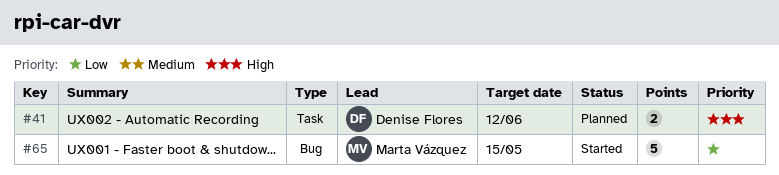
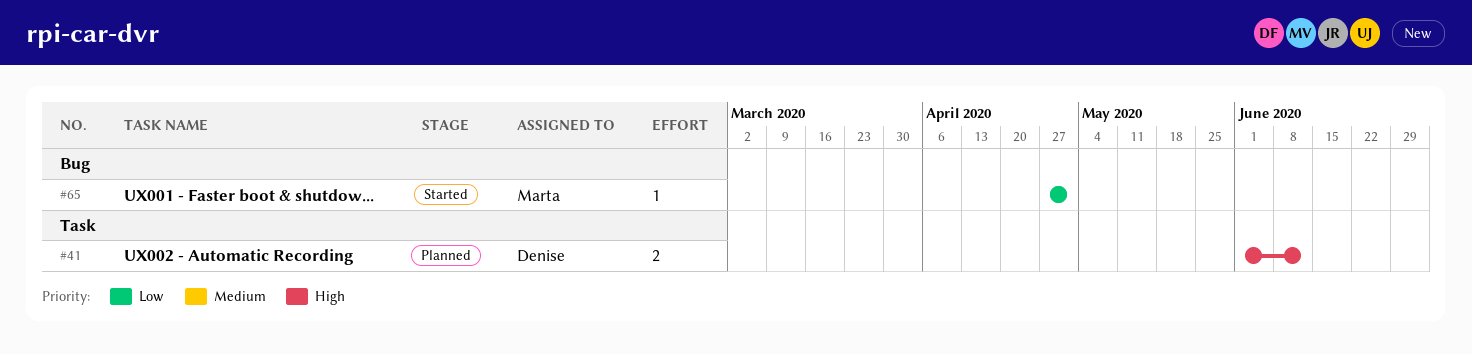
#65, estimate: 5 -> 1
#65, due: May 15 -> May 1

